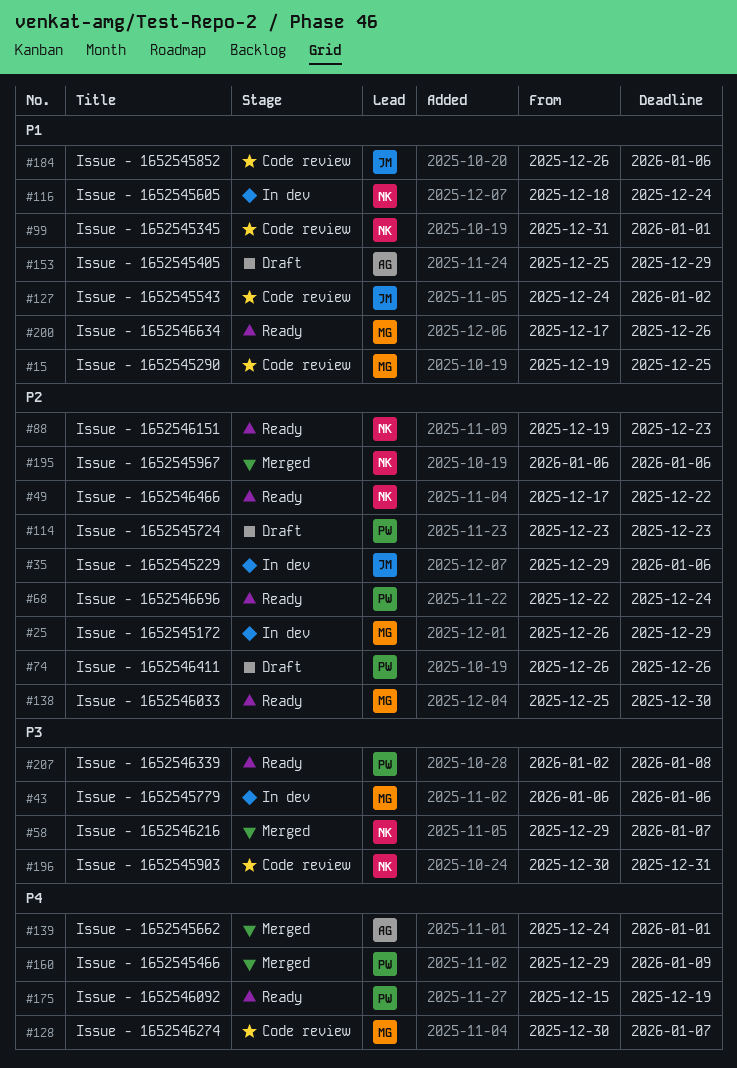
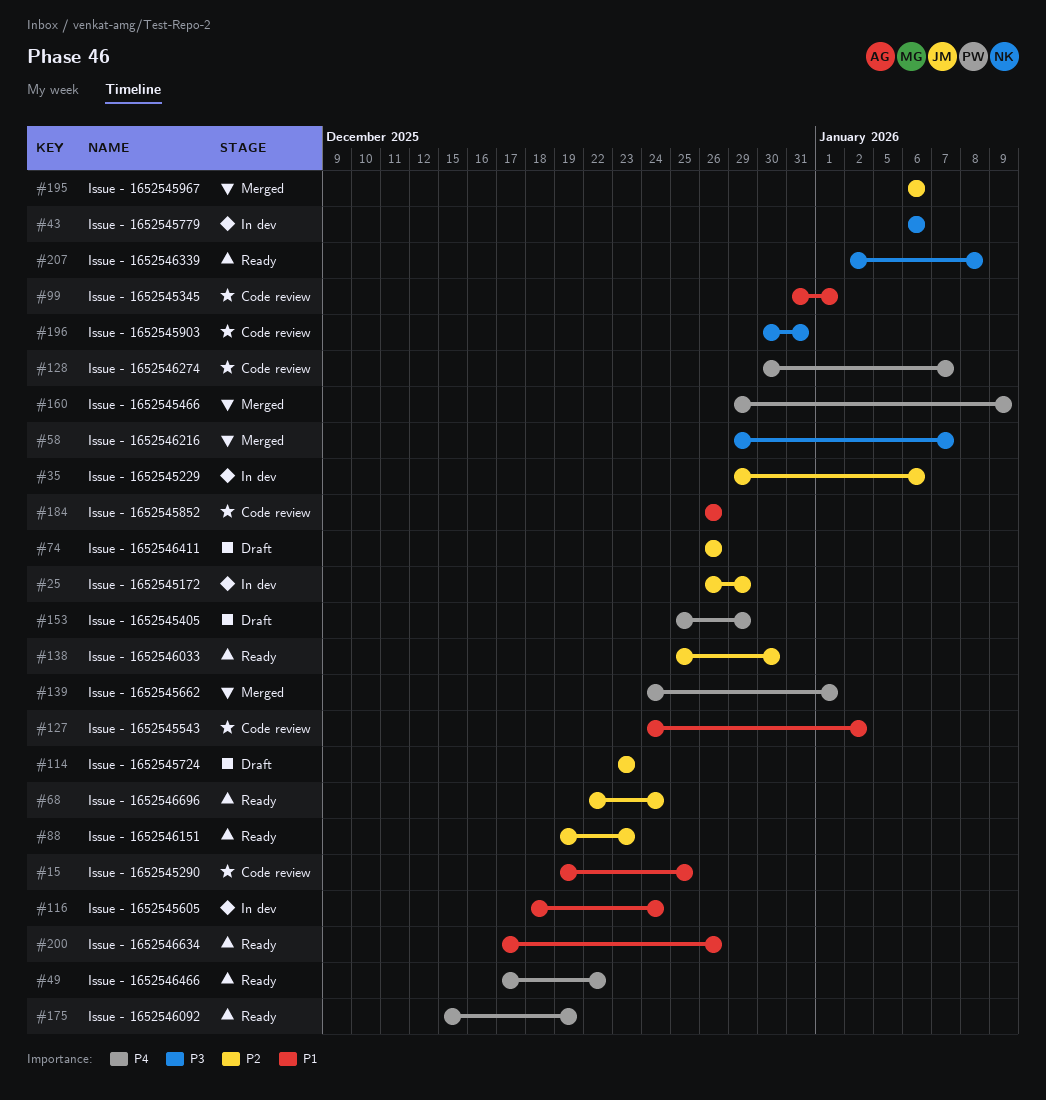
#49, priority: P2 -> P4
#153, priority: P1 -> P4
#184, due: Jan 6 -> Dec 26

